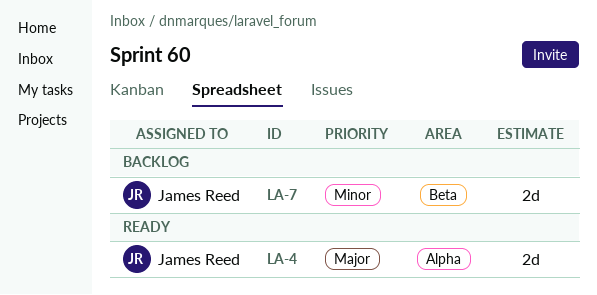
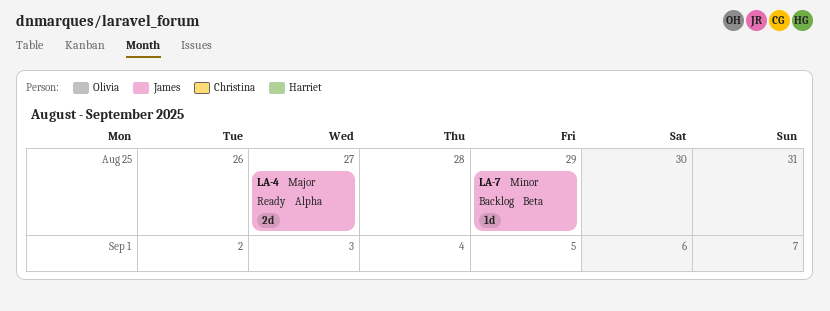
LA-7, estimate: 2d -> 1d

